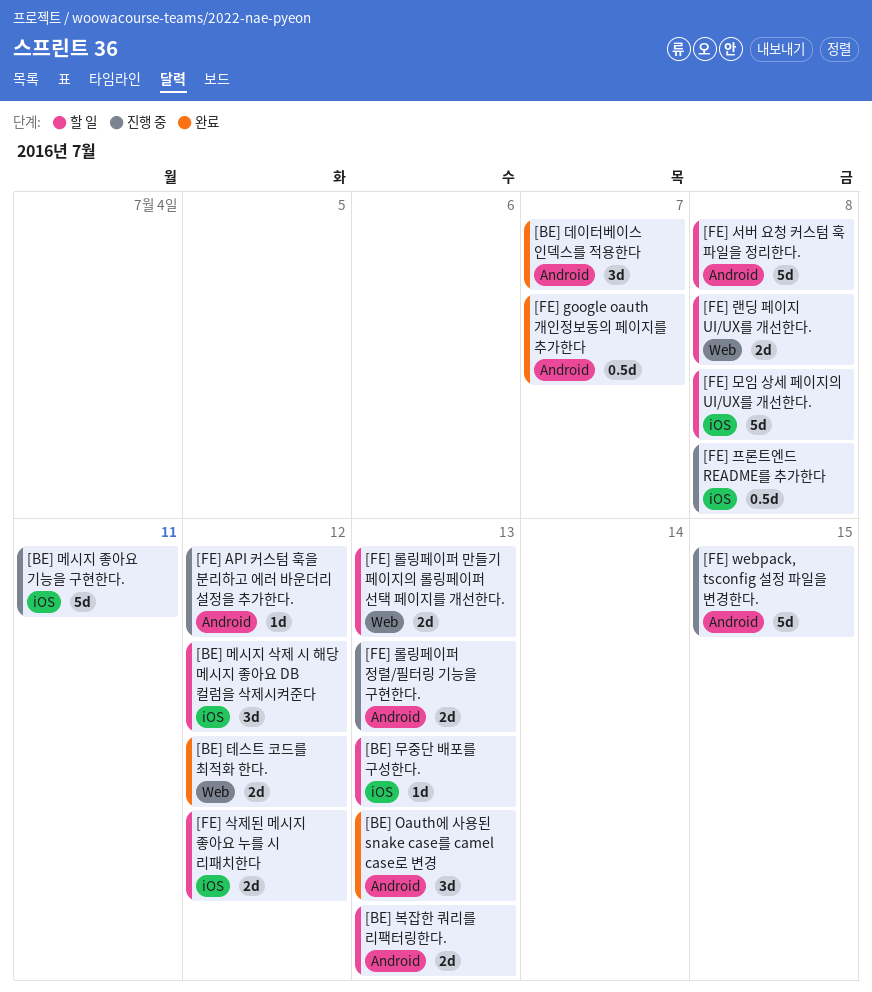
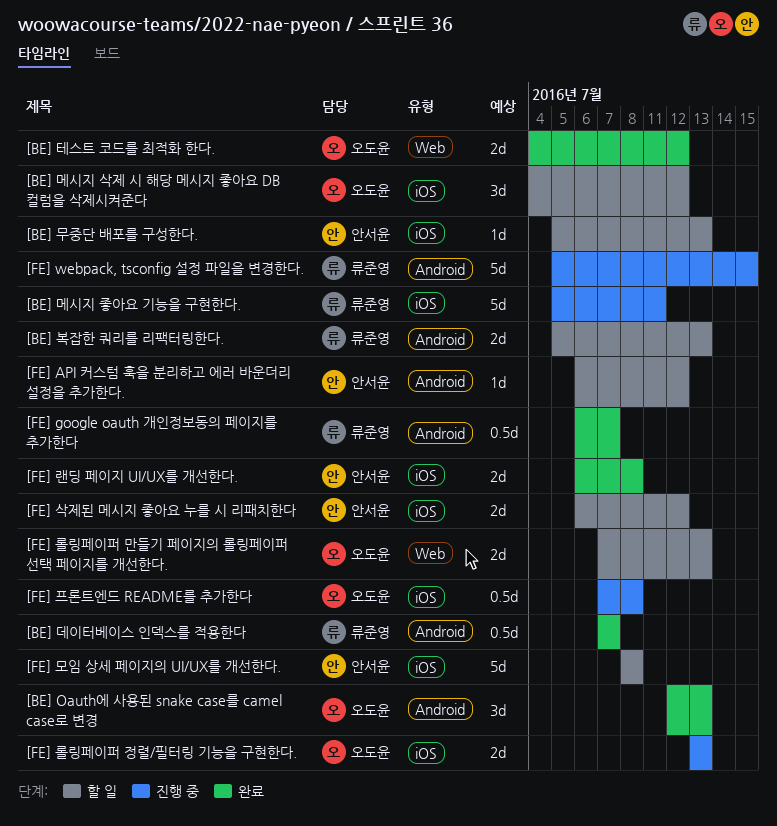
[BE] 데이터베이스 인덱스를 적용한다, estimate: 3d -> 0.5d
[FE] API 커스텀 훅을 분리하고 에러 바운더리 설정을 추가한다., status: 진행 중 -> 할 일
[FE] 랜딩 페이지 UI/UX를 개선한다., status: 할 일 -> 완료
[FE] 랜딩 페이지 UI/UX를 개선한다., label: Web -> iOS
[FE] 롤링페이퍼 정렬/필터링 기능을 구현한다., label: Android -> iOS
[FE] 서버 요청 커스텀 훅 파일을 정리한다.: present -> none

